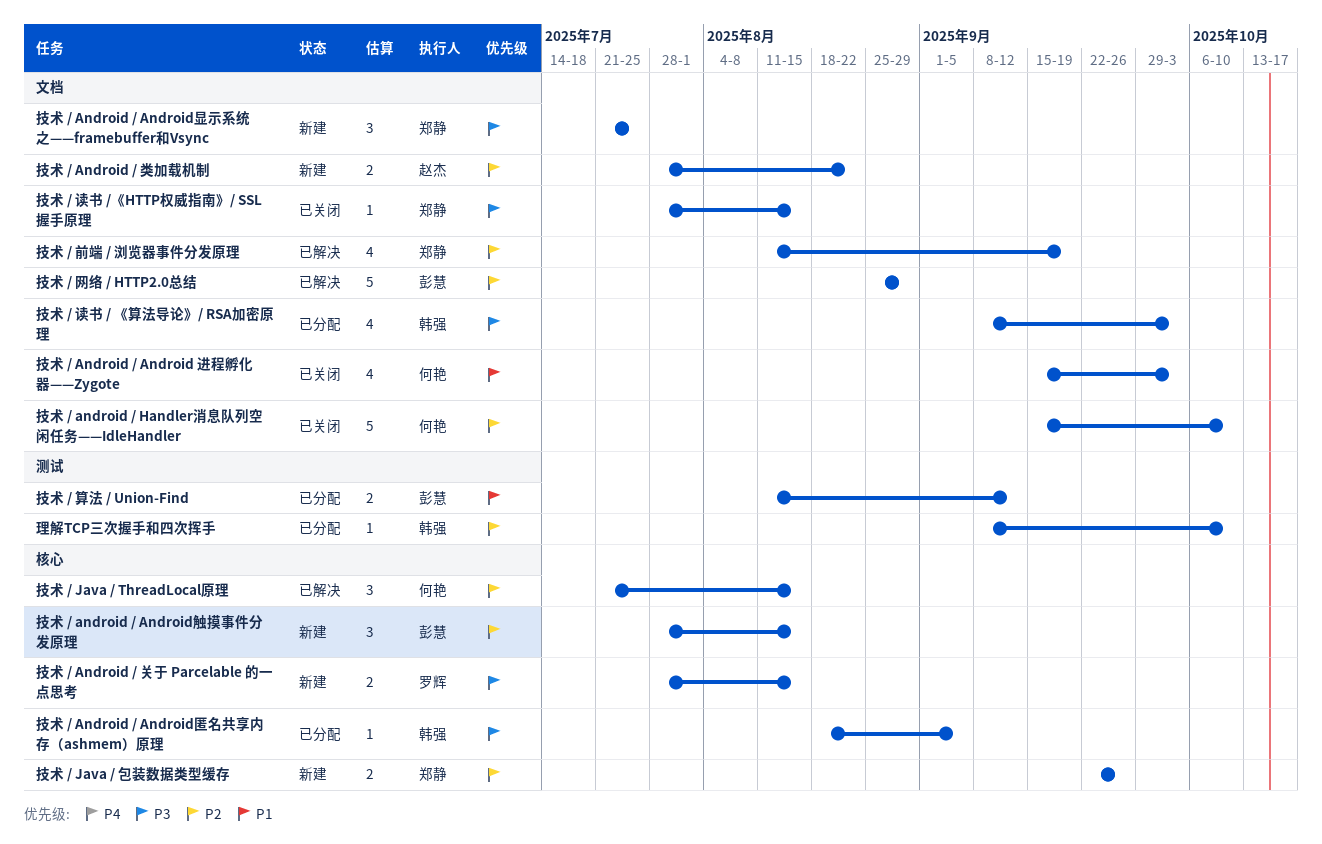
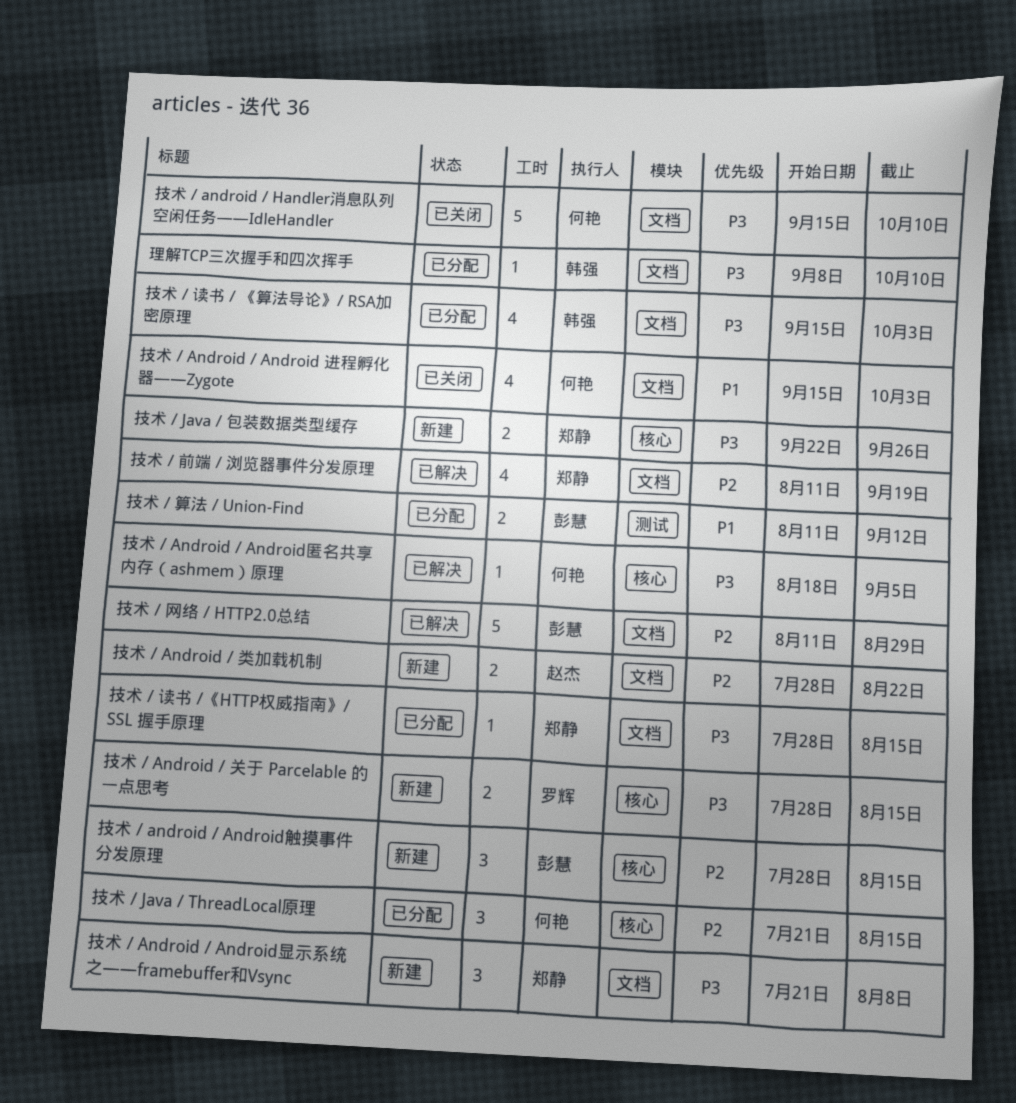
技术 / Android / Android匿名共享内存（ashmem）原理, status: 已分配 -> 已解决
技术 / Android / Android匿名共享内存（ashmem）原理, owner: 韩强 -> 何艳
技术 / Android / Android显示系统之——framebuffer和Vsync, due: Jul 25 -> Aug 8
技术 / android / Handler消息队列空闲任务——IdleHandler, priority: P2 -> P3
技术 / Java / ThreadLocal原理, status: 已解决 -> 已分配
技术 / Java / 包装数据类型缓存, priority: P2 -> P3
技术 / 网络 / HTTP2.0总结, start: Aug 25 -> Aug 11
技术 / 读书 / 《算法导论》/ RSA加密原理, start: Sep 8 -> Sep 15
技术 / 读书 /《HTTP权威指南》/ SSL 握手原理, status: 已关闭 -> 已分配
理解TCP三次握手和四次挥手, priority: P2 -> P3
理解TCP三次握手和四次挥手, label: 测试 -> 文档

